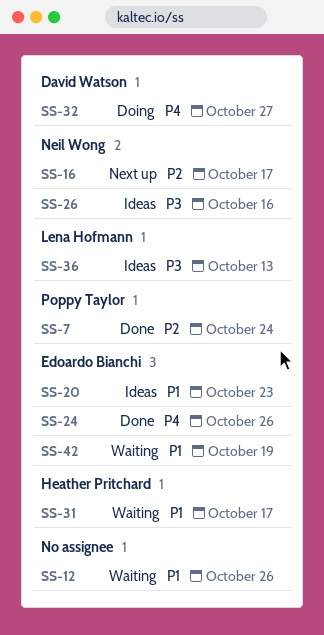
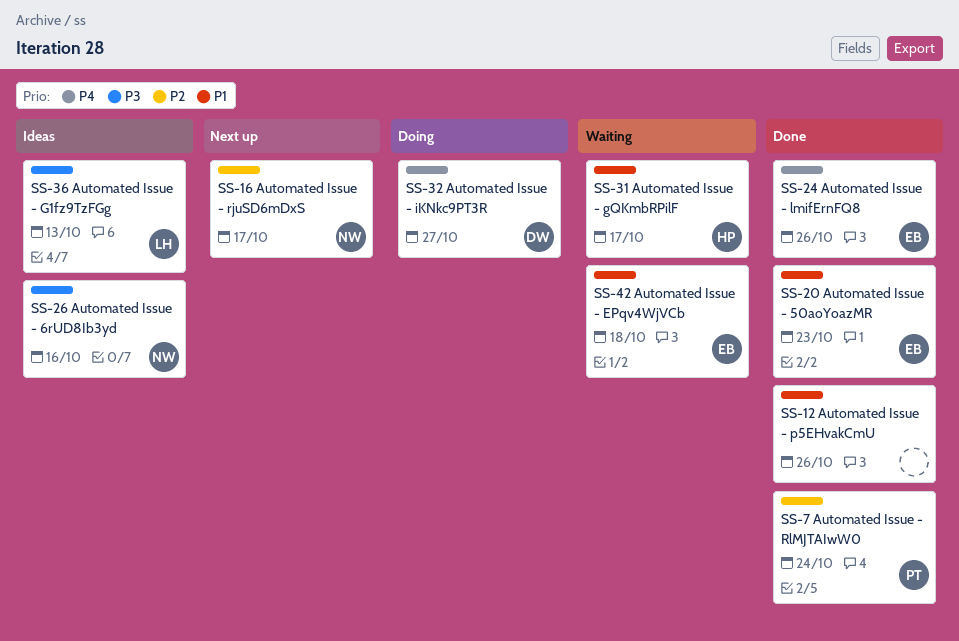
SS-12, status: Waiting -> Done
SS-20, status: Ideas -> Done
SS-42, due: Oct 19 -> Oct 18

